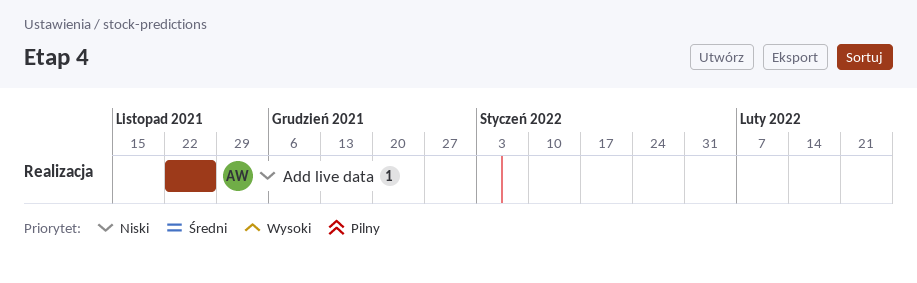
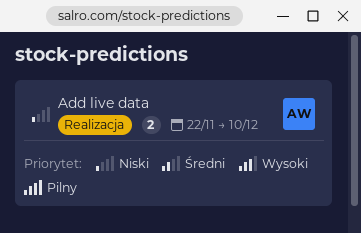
Add live data, estimate: 1 -> 2
Add live data, due: Nov 26 -> Dec 10

